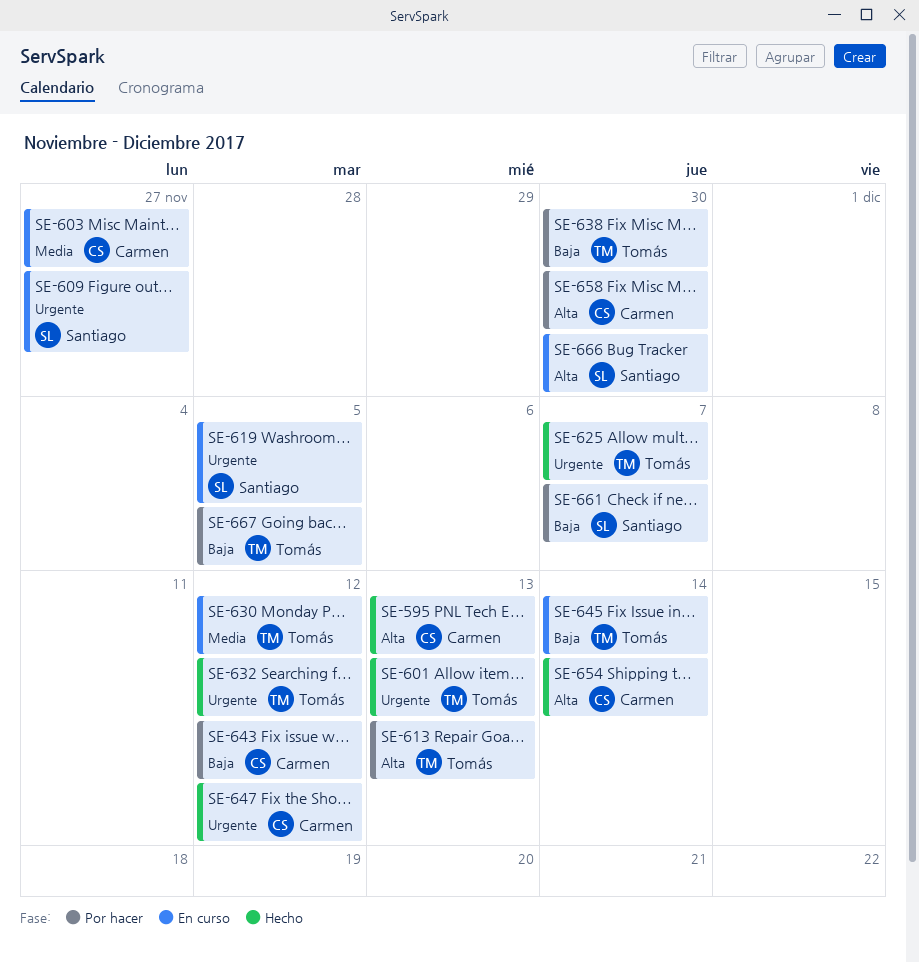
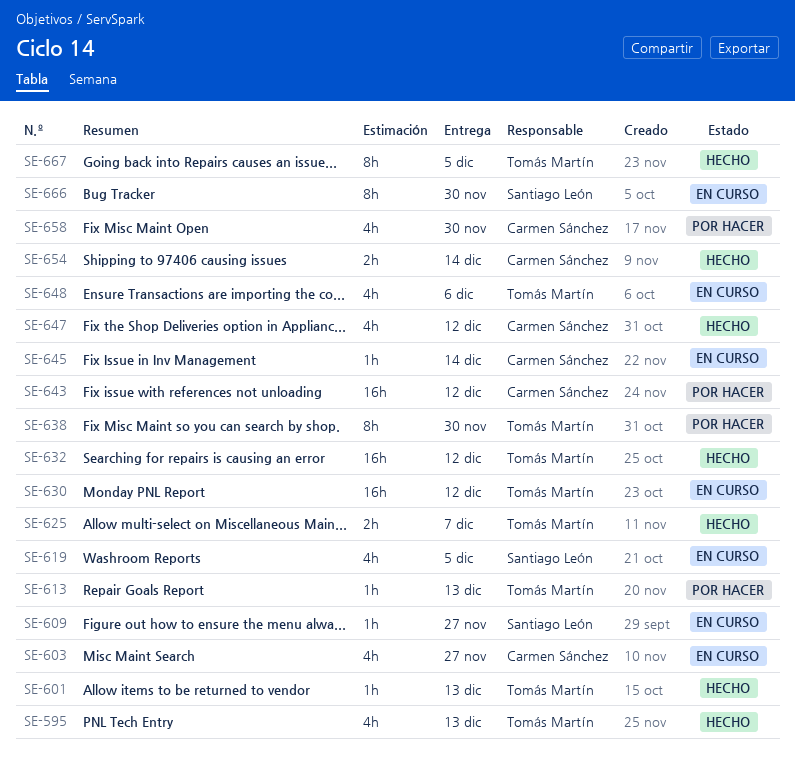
SE-595, owner: Carmen Sánchez -> Tomás Martín
SE-645, owner: Tomás Martín -> Carmen Sánchez
SE-648: none -> present
SE-661: present -> none
SE-667, status: Por hacer -> Hecho

